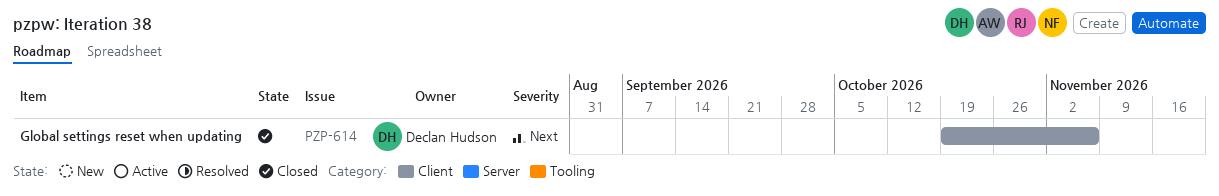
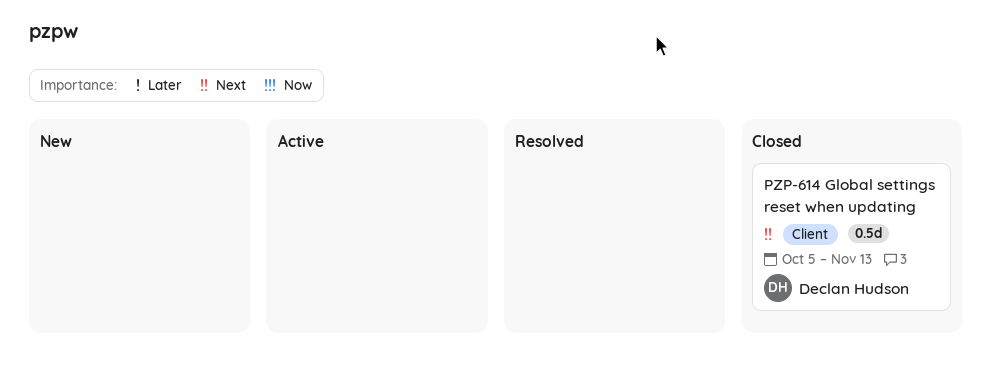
PZP-614, start: Oct 19 -> Oct 5
PZP-614, due: Nov 6 -> Nov 13

